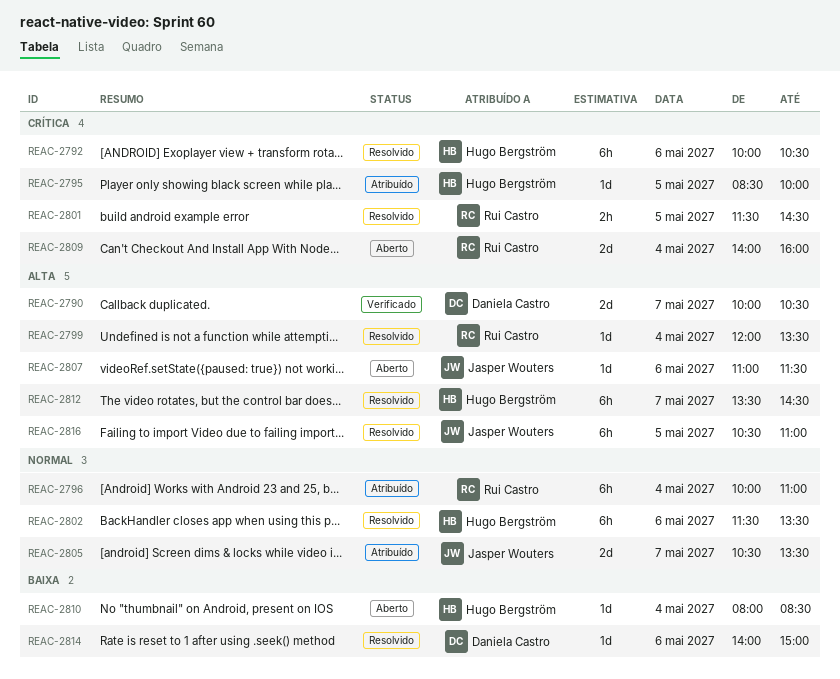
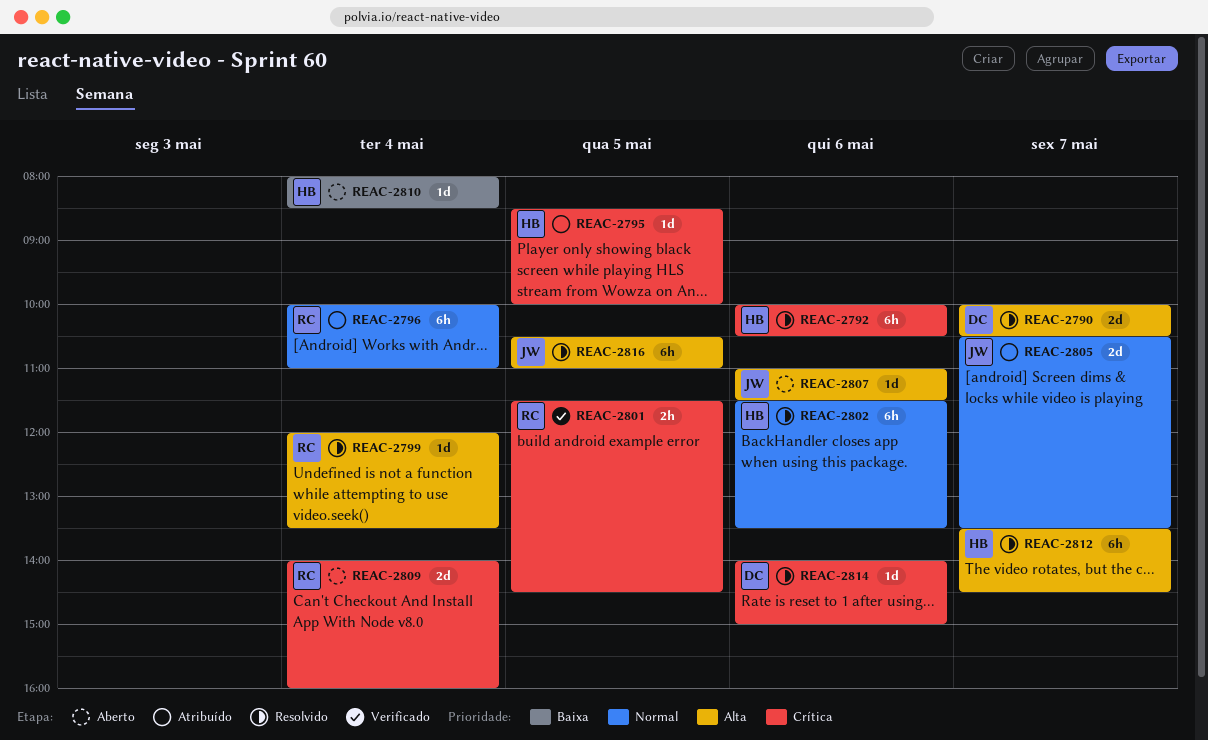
REAC-2790, status: Verificado -> Resolvido
REAC-2801, status: Resolvido -> Verificado
REAC-2814, priority: Baixa -> Crítica

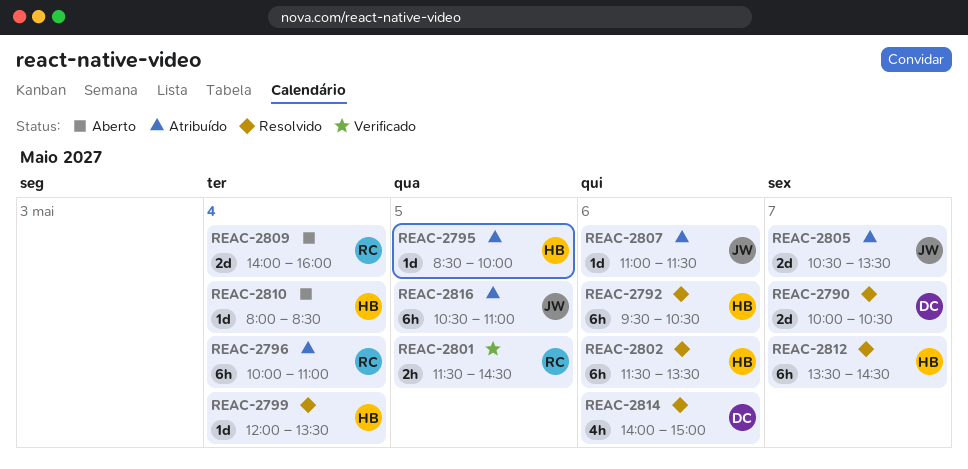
REAC-2792, begins: 10:00 -> 09:30
REAC-2799, owner: RC -> HB
REAC-2807, status: Aberto -> Atribuído
REAC-2814, estimate: 1d -> 4h
REAC-2816, status: Resolvido -> Atribuído

